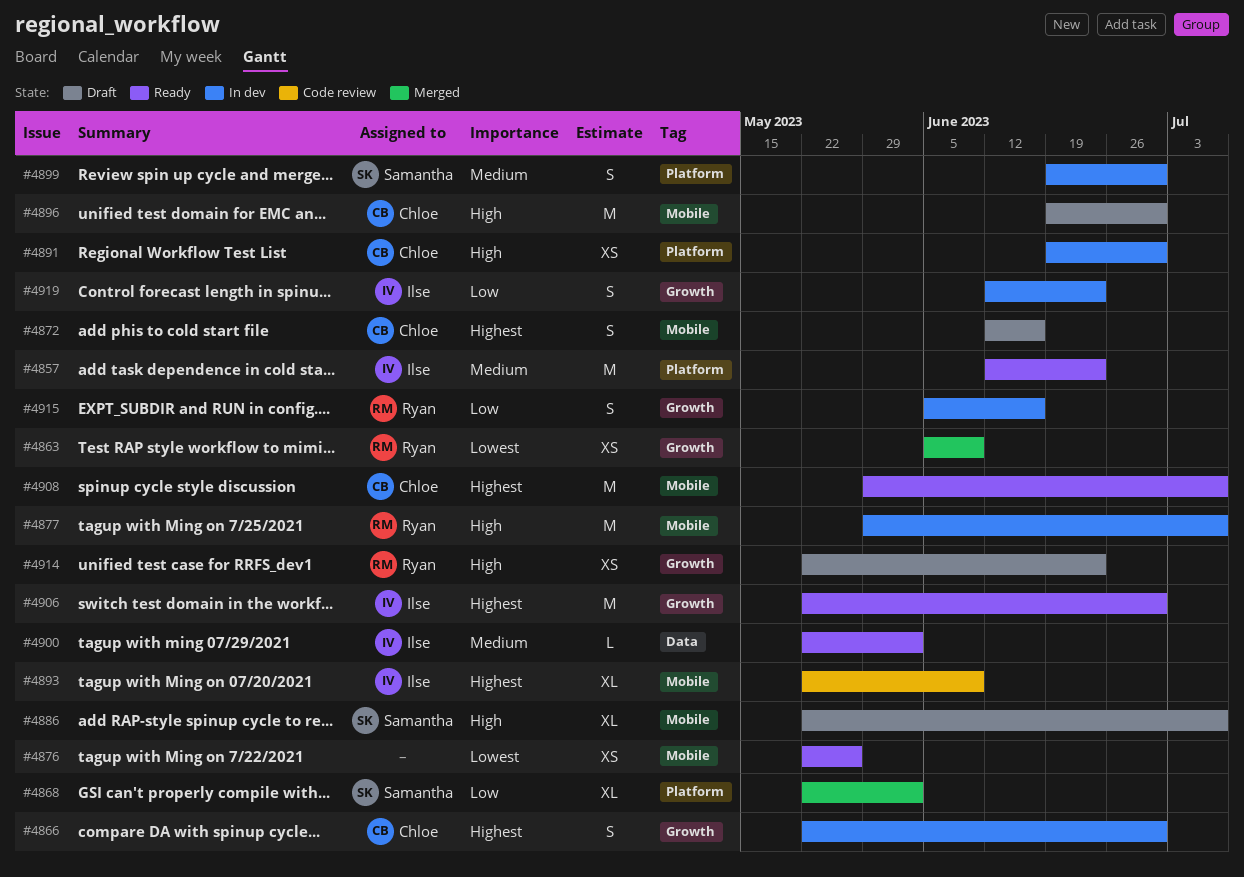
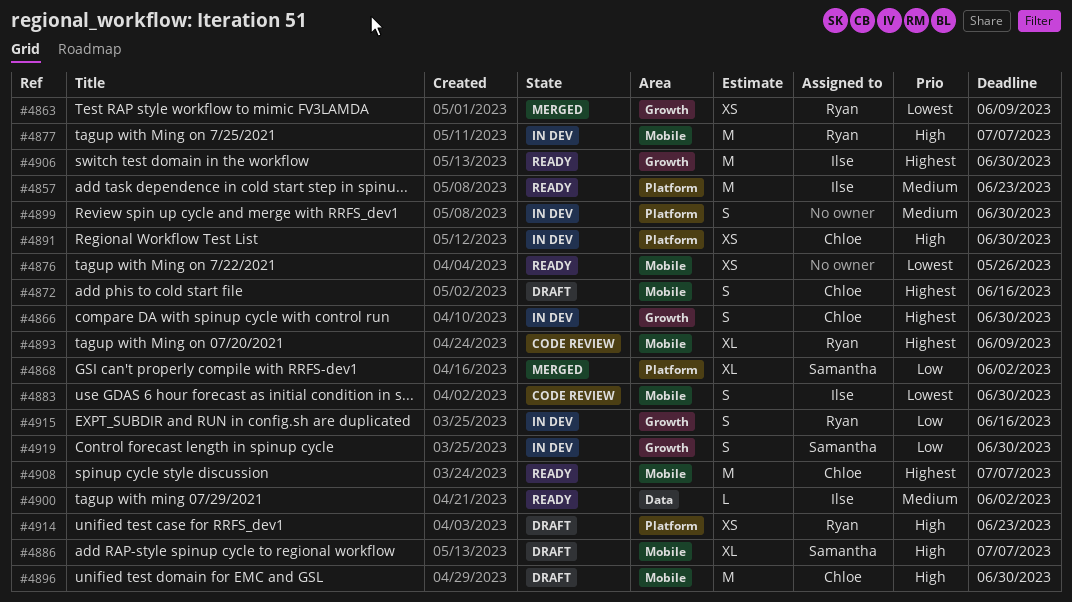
#4883: none -> present
#4893, owner: Ilse -> Ryan
#4899, owner: Samantha -> none
#4914, label: Growth -> Platform
#4919, owner: Ilse -> Samantha
#4919, due: Jun 23 -> Jun 30

